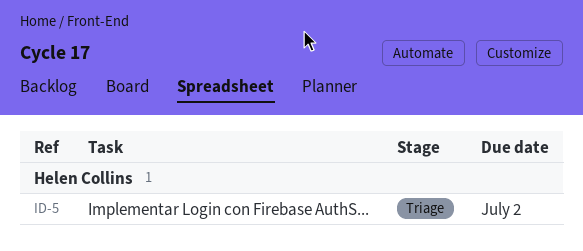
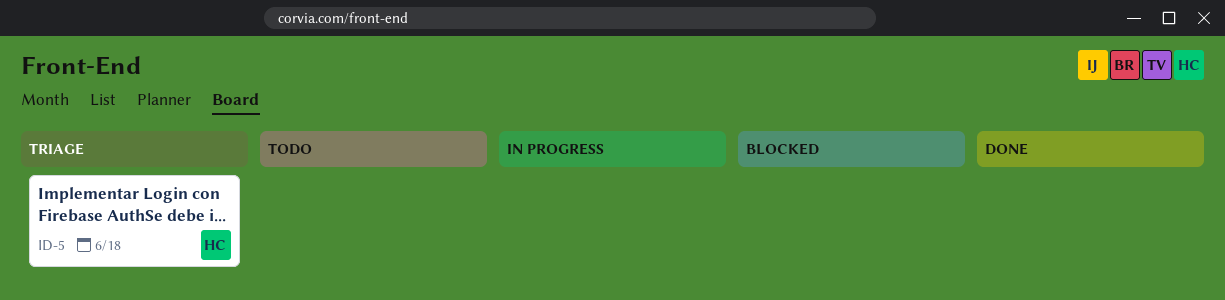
ID-5, due: Jul 2 -> Jun 18

